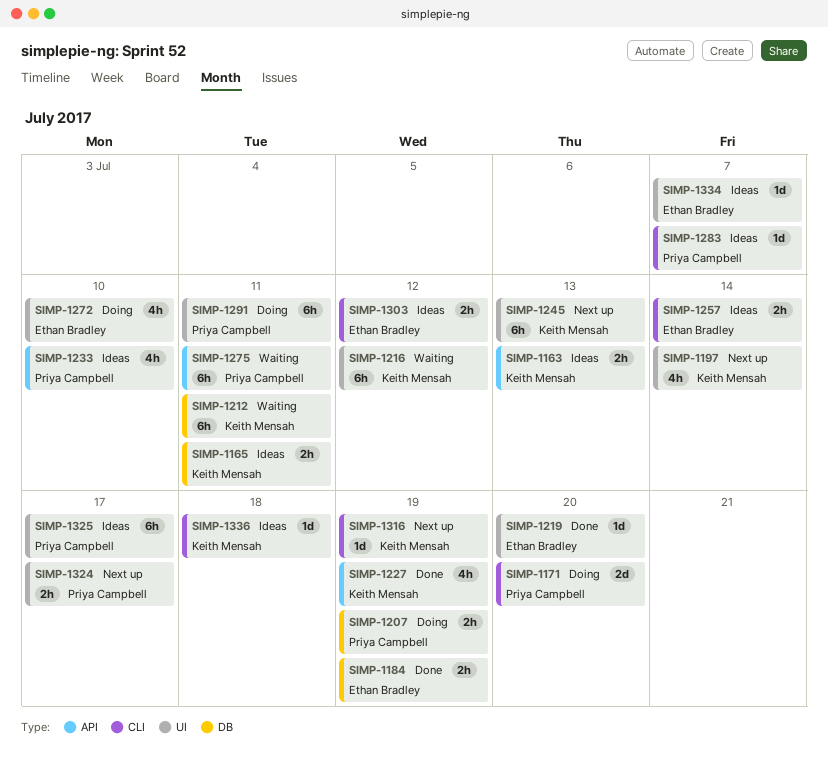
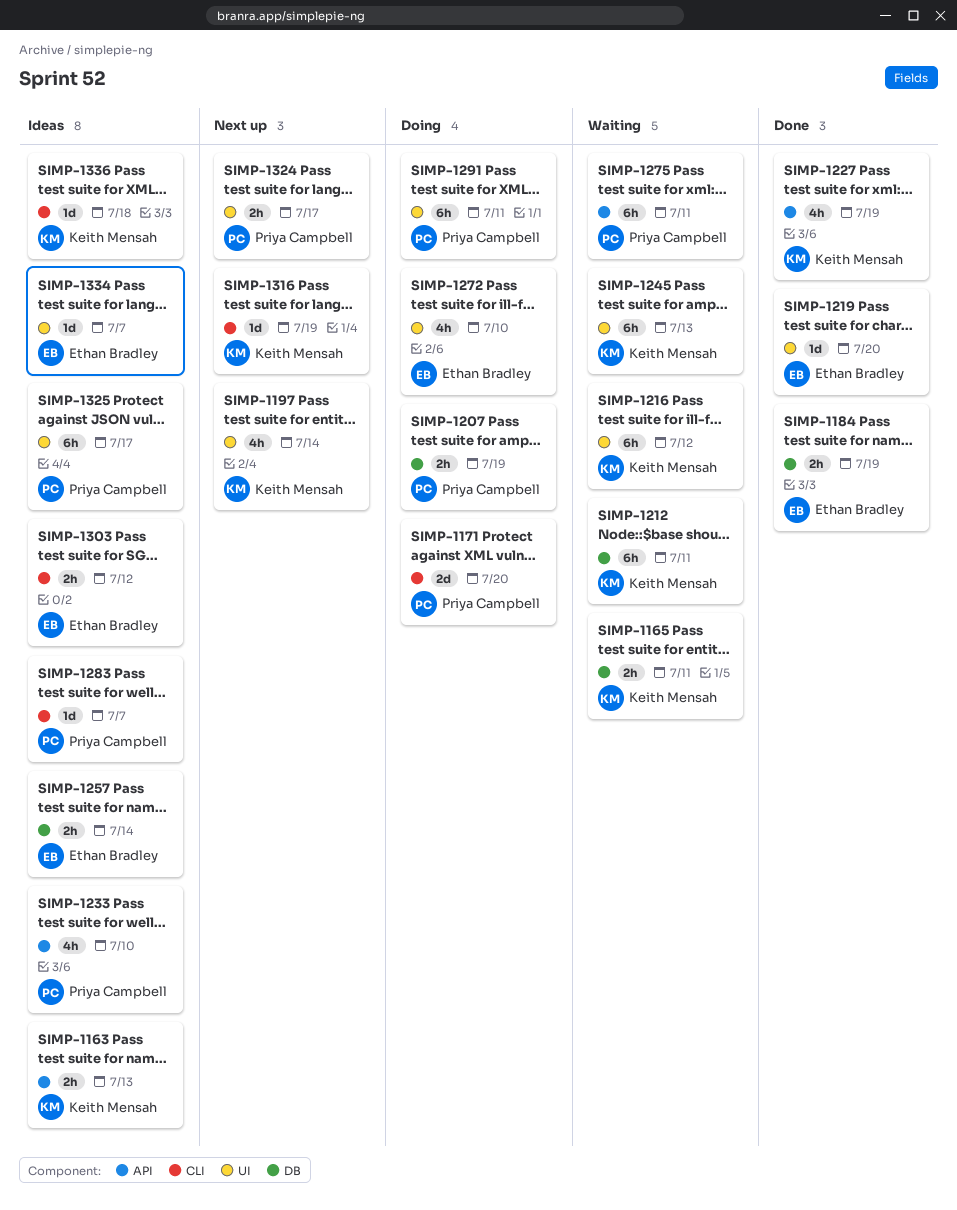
SIMP-1165, status: Ideas -> Waiting
SIMP-1245, status: Next up -> Waiting
SIMP-1257, label: CLI -> DB

